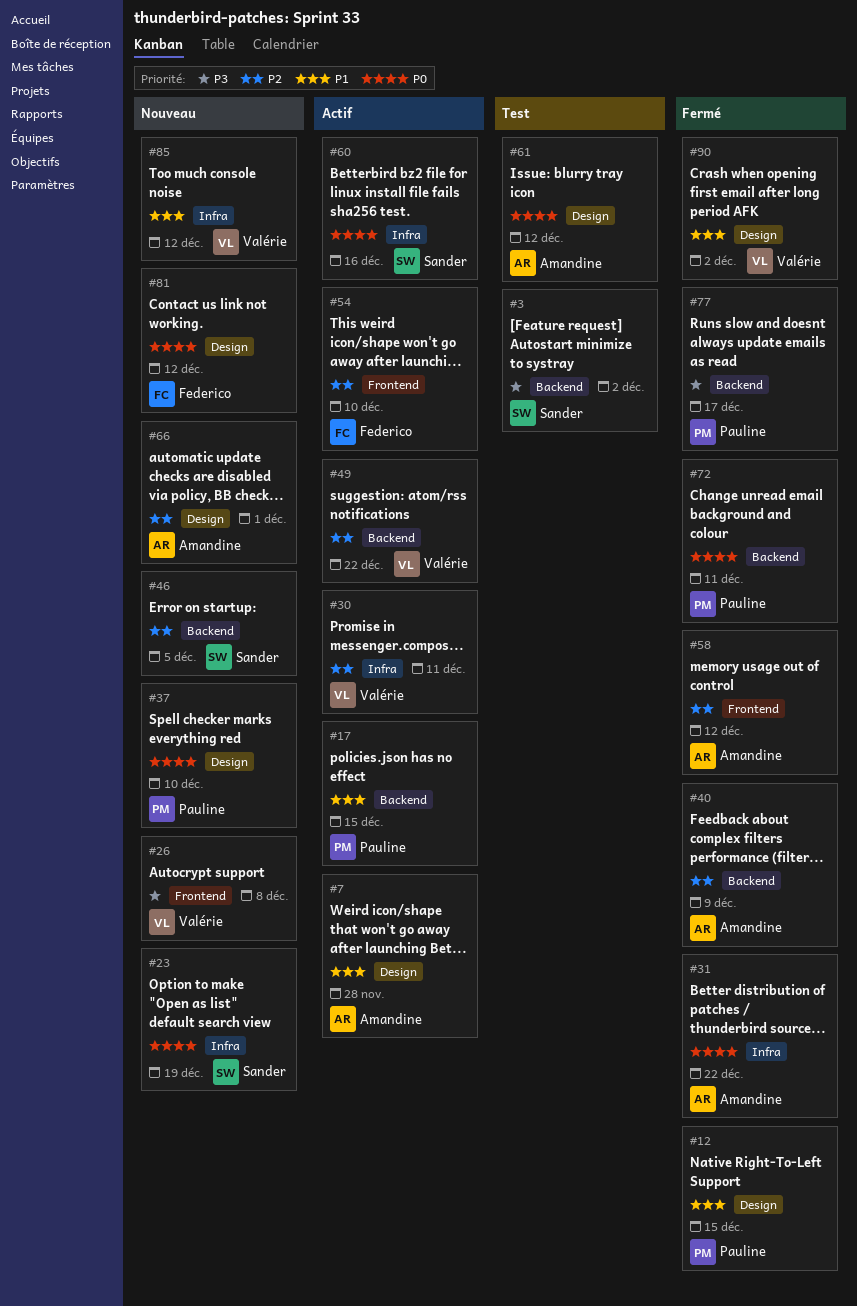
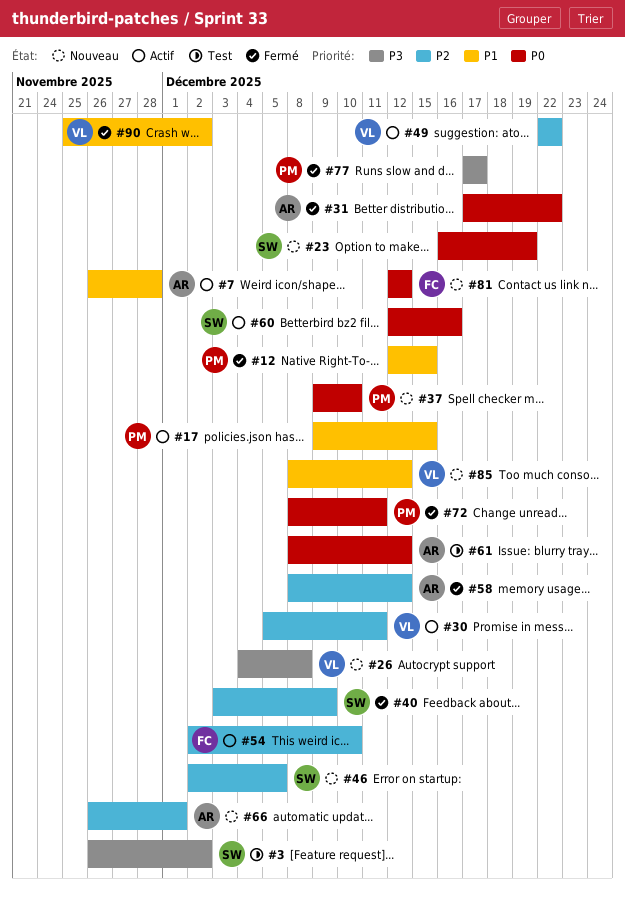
#40, owner: Amandine -> Sander

